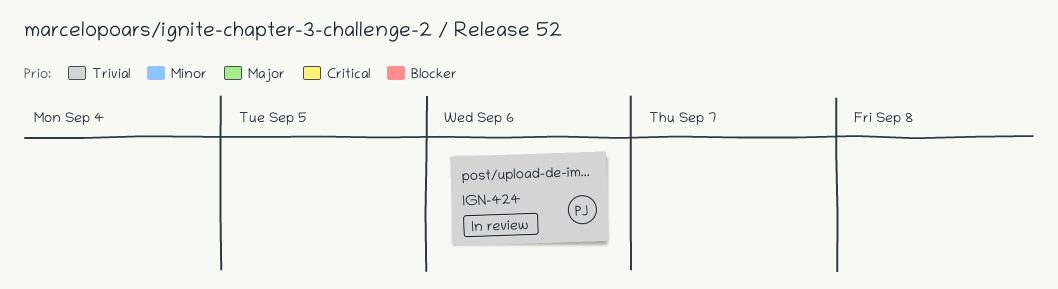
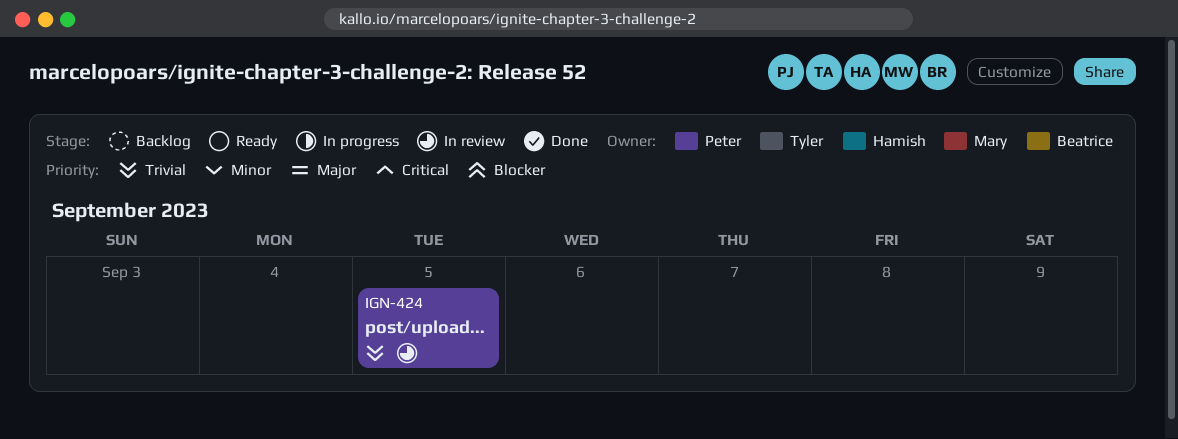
IGN-424, due: Sep 6 -> Sep 5

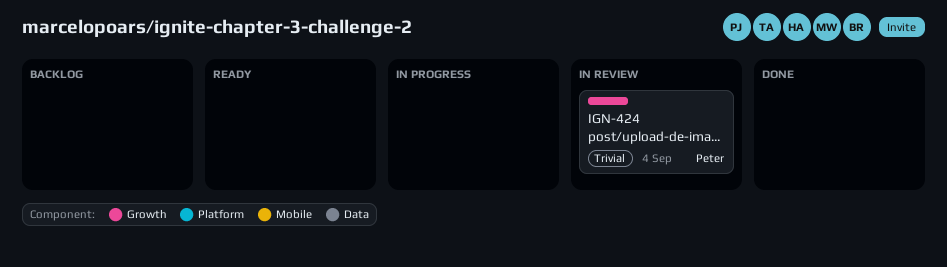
IGN-424, due: Sep 5 -> Sep 4

